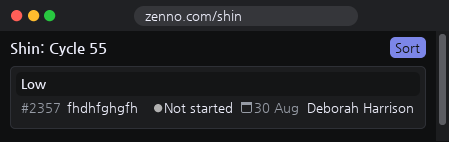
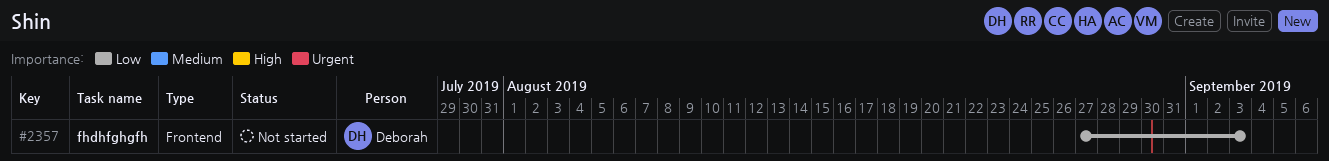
#2357, due: Aug 30 -> Sep 3

